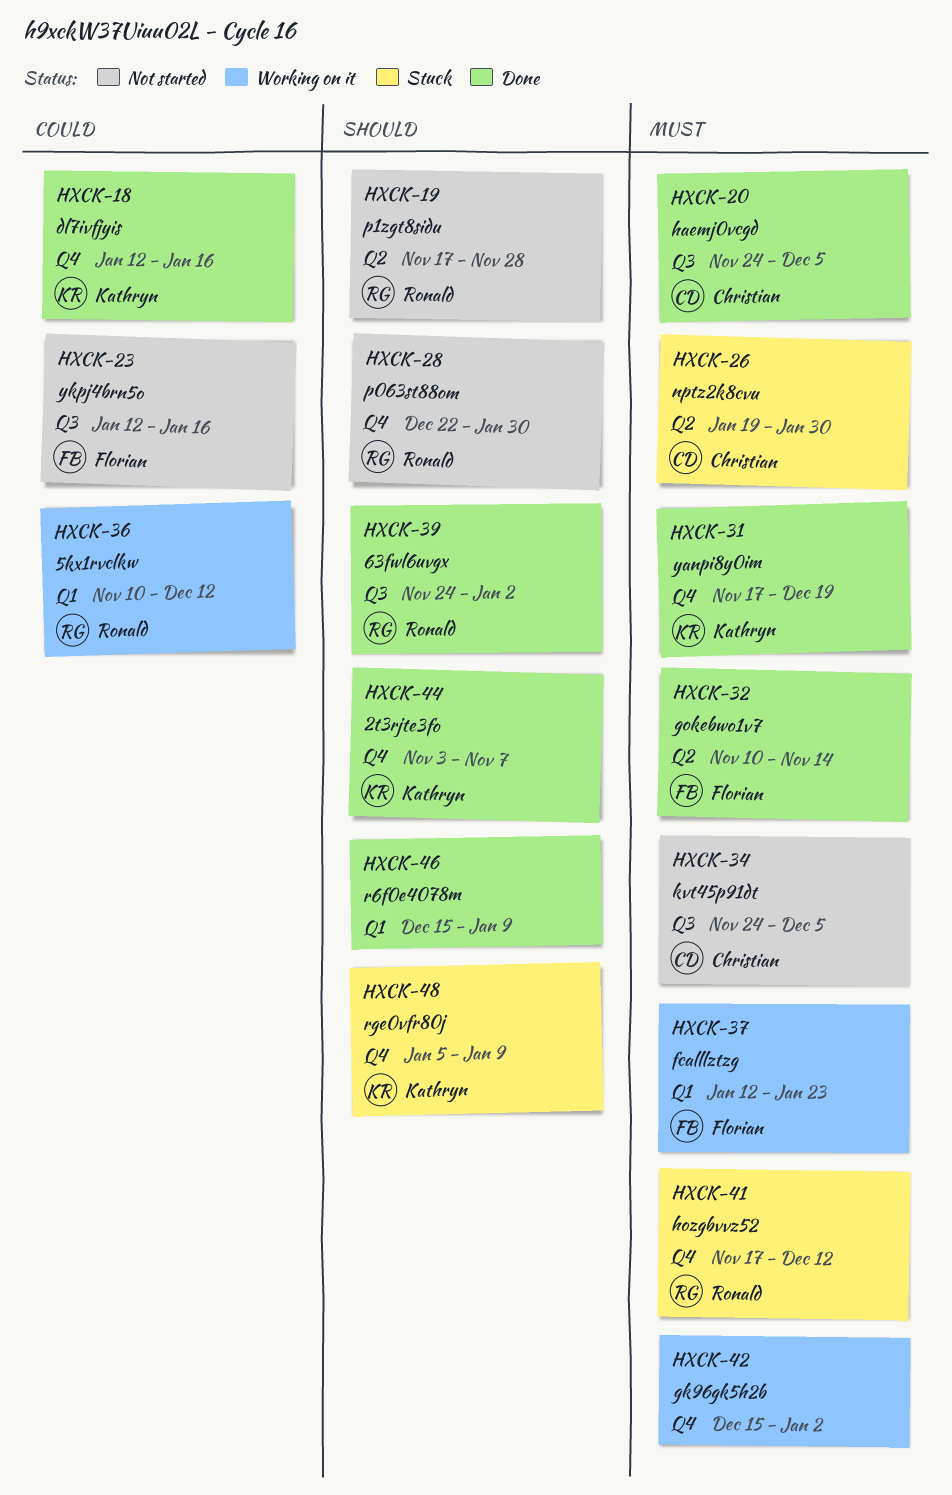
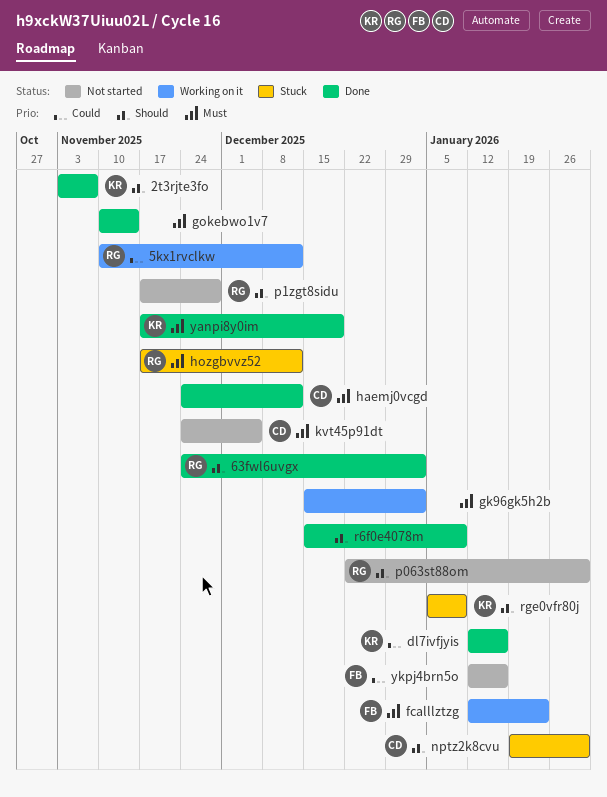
gokebwo1v7, owner: Florian -> none
haemj0vcgd, due: Dec 5 -> Dec 12
nptz2k8cvu, priority: Must -> Should

